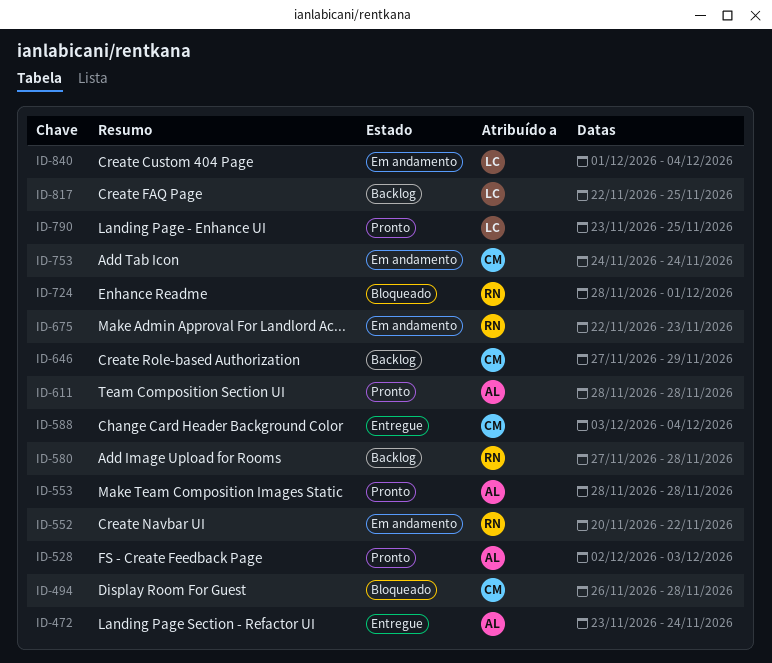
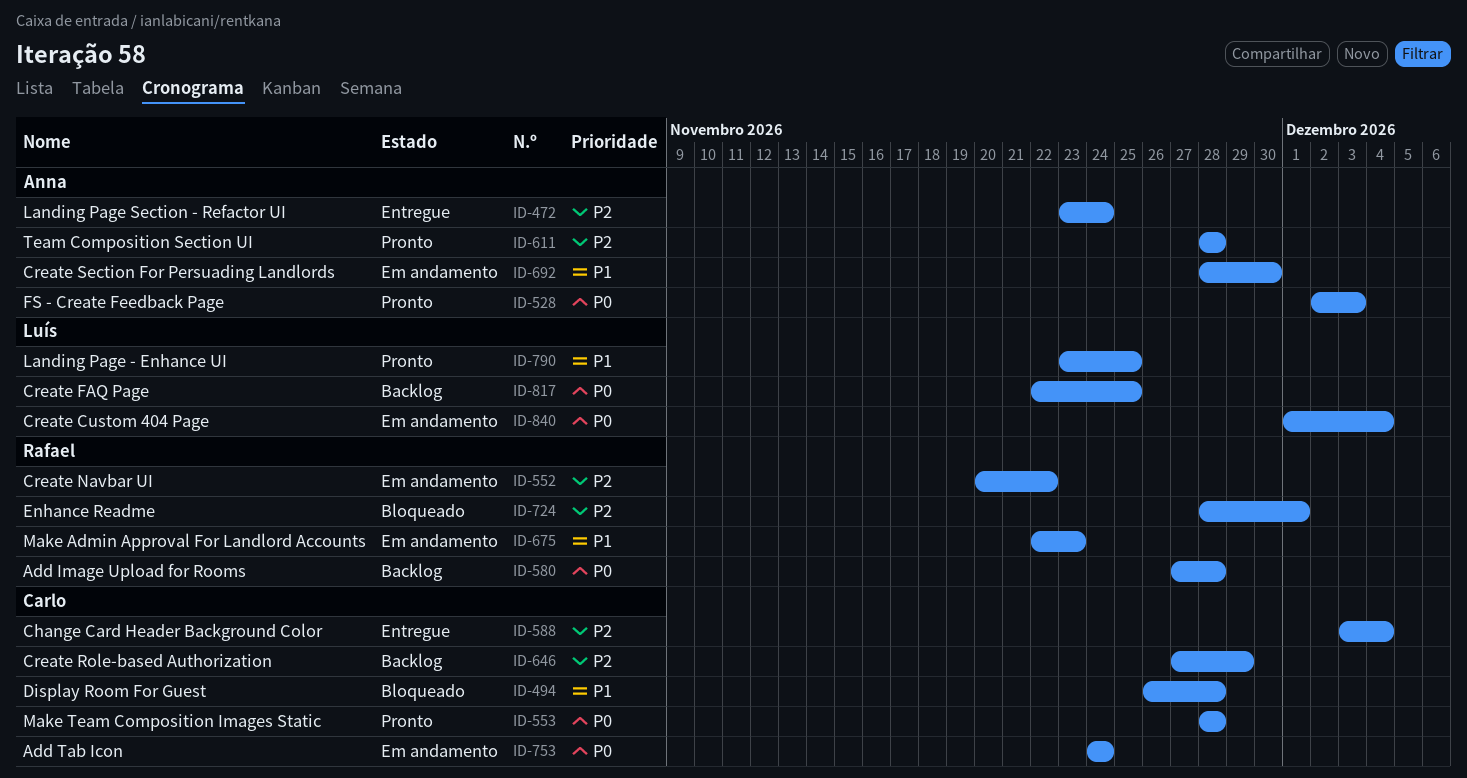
ID-553, owner: Anna -> Carlo
ID-692: none -> present

